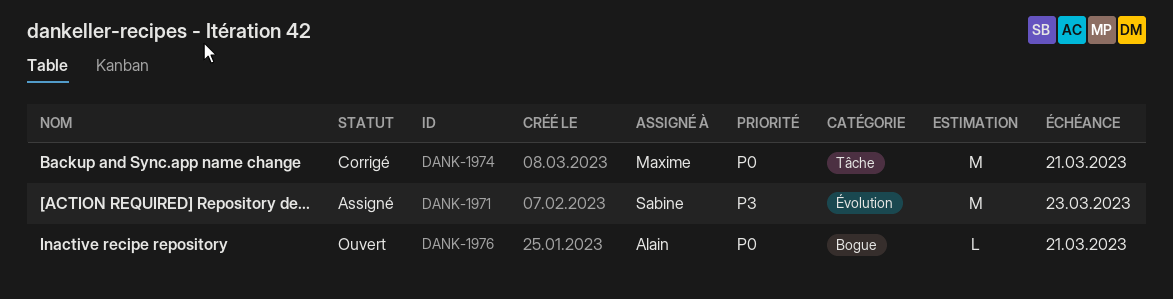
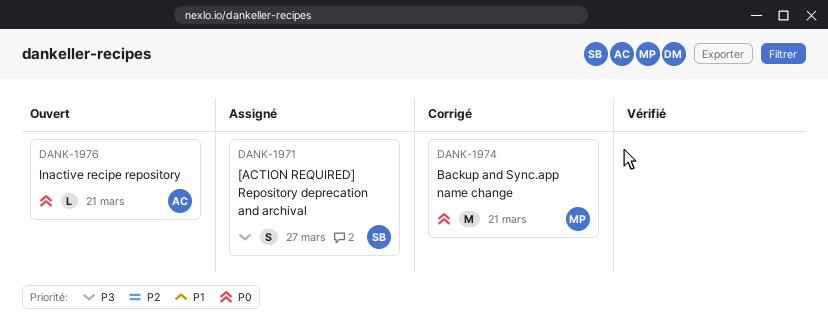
DANK-1971, estimate: M -> S
DANK-1971, due: Mar 23 -> Mar 27

